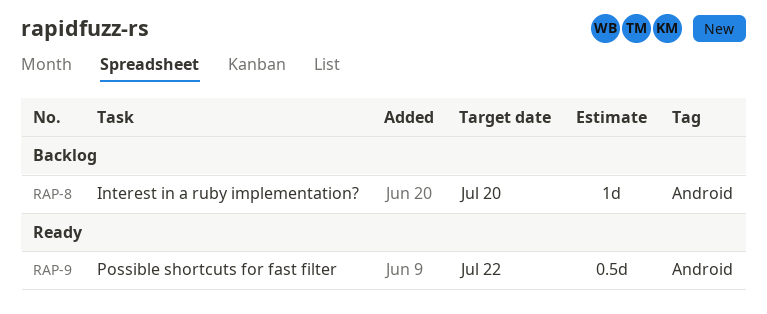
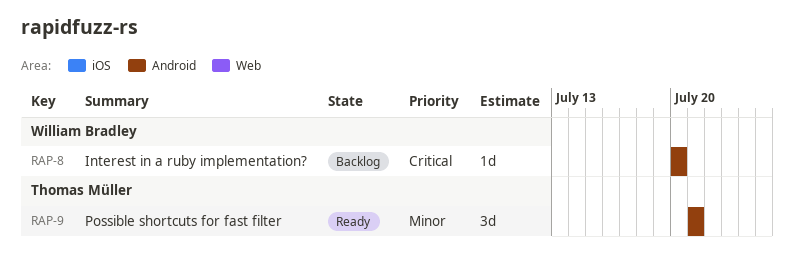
RAP-9, estimate: 0.5d -> 3d
RAP-9, due: Jul 22 -> Jul 21

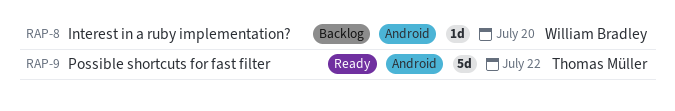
RAP-9, estimate: 3d -> 5d
RAP-9, due: Jul 21 -> Jul 22

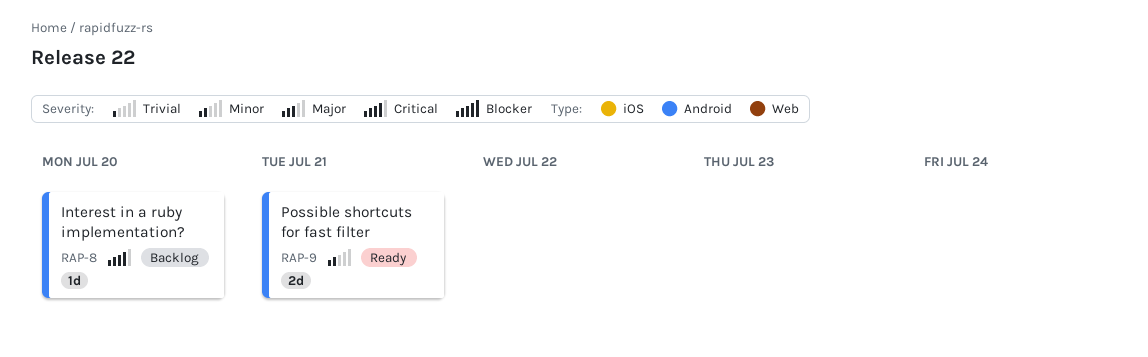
RAP-9, estimate: 5d -> 2d
RAP-9, due: Jul 22 -> Jul 21

